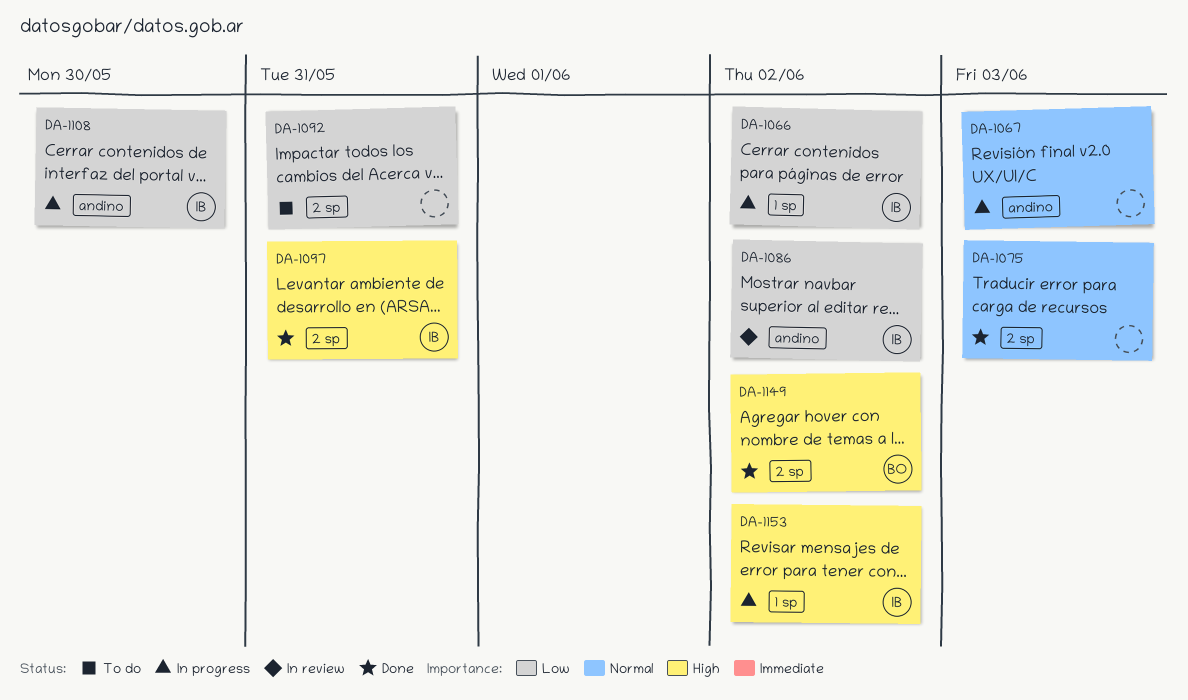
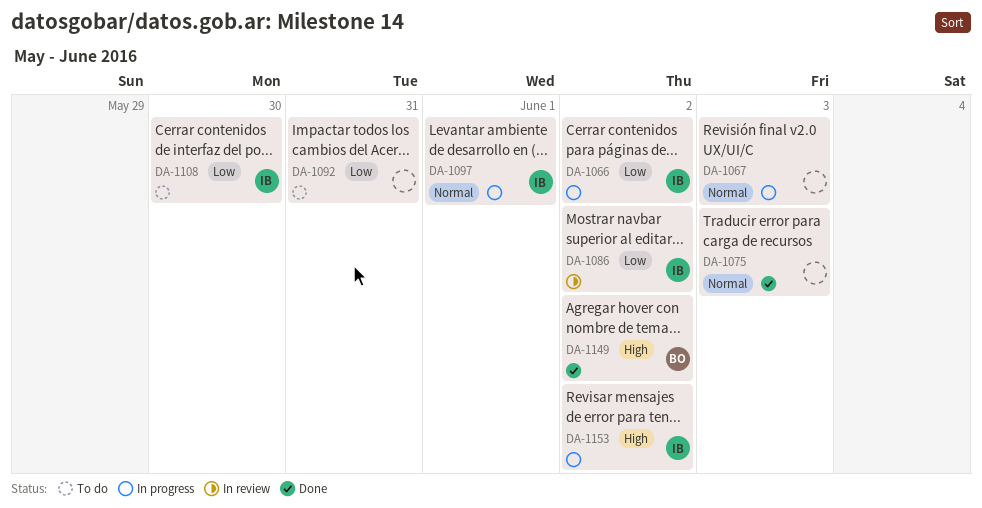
DA-1097, status: Done -> In progress
DA-1097, priority: High -> Normal
DA-1097, due: May 31 -> Jun 1
DA-1108, status: In progress -> To do

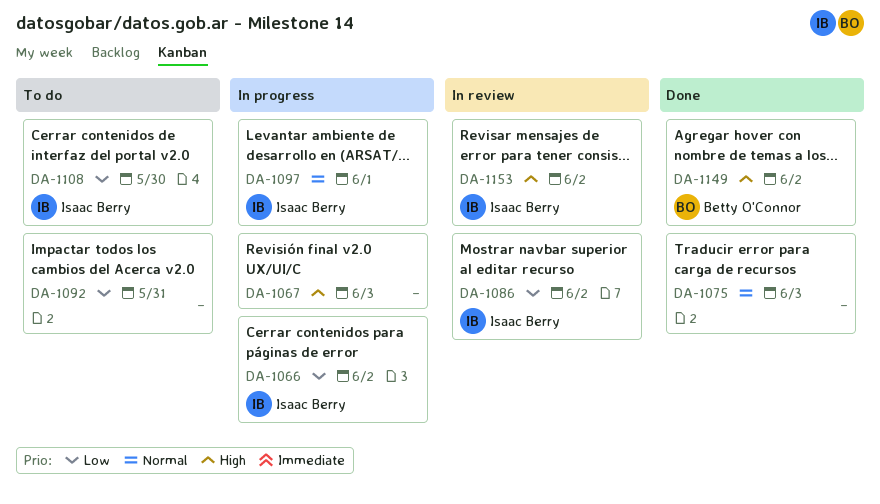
DA-1067, priority: Normal -> High
DA-1153, status: In progress -> In review

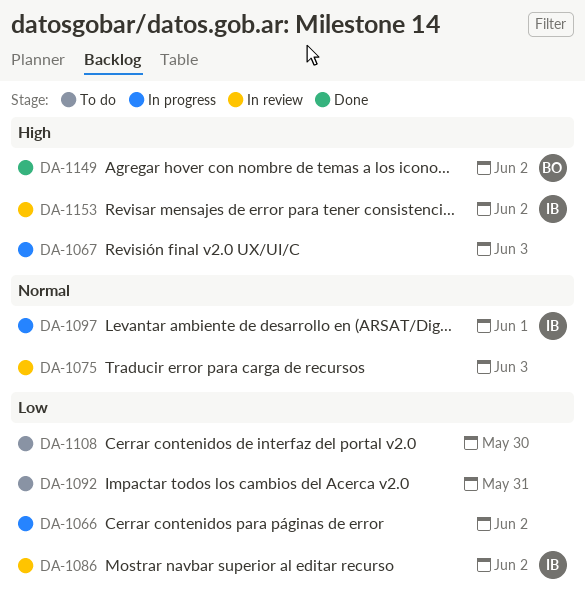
DA-1066, owner: Isaac Berry -> none
DA-1075, status: Done -> In review
DA-1108, owner: Isaac Berry -> none

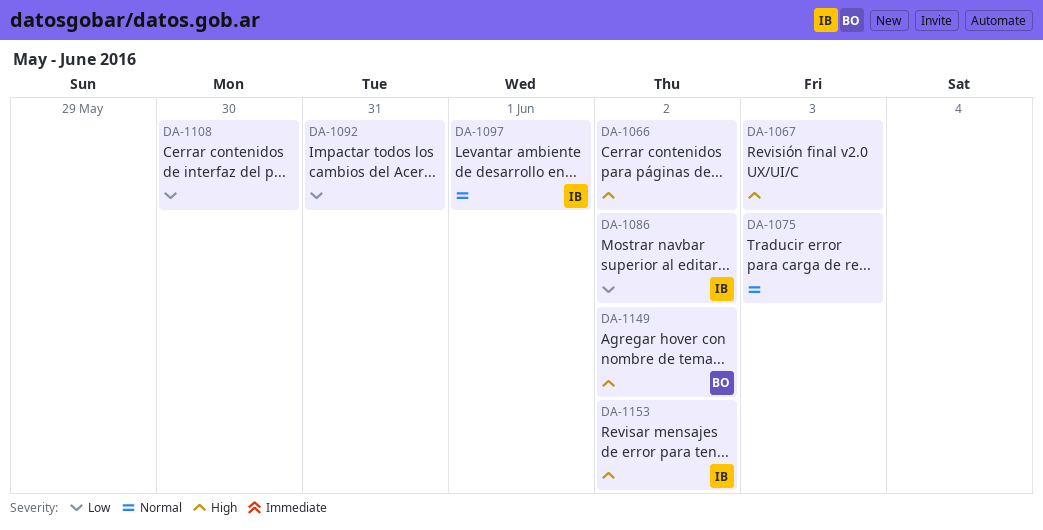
DA-1066, priority: Low -> High

